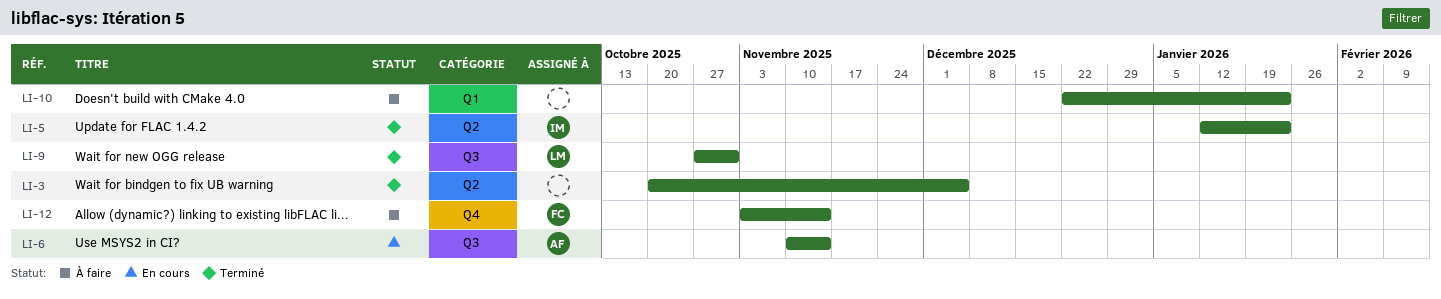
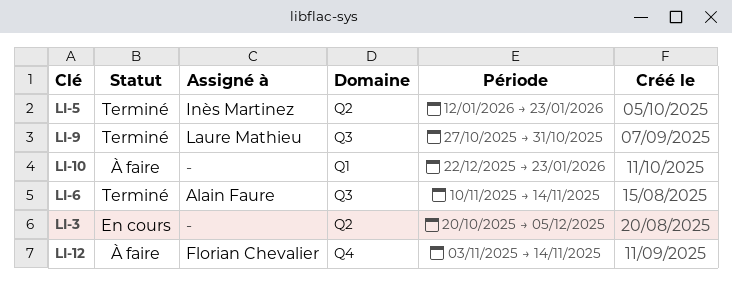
LI-3, status: Terminé -> En cours
LI-6, status: En cours -> Terminé

